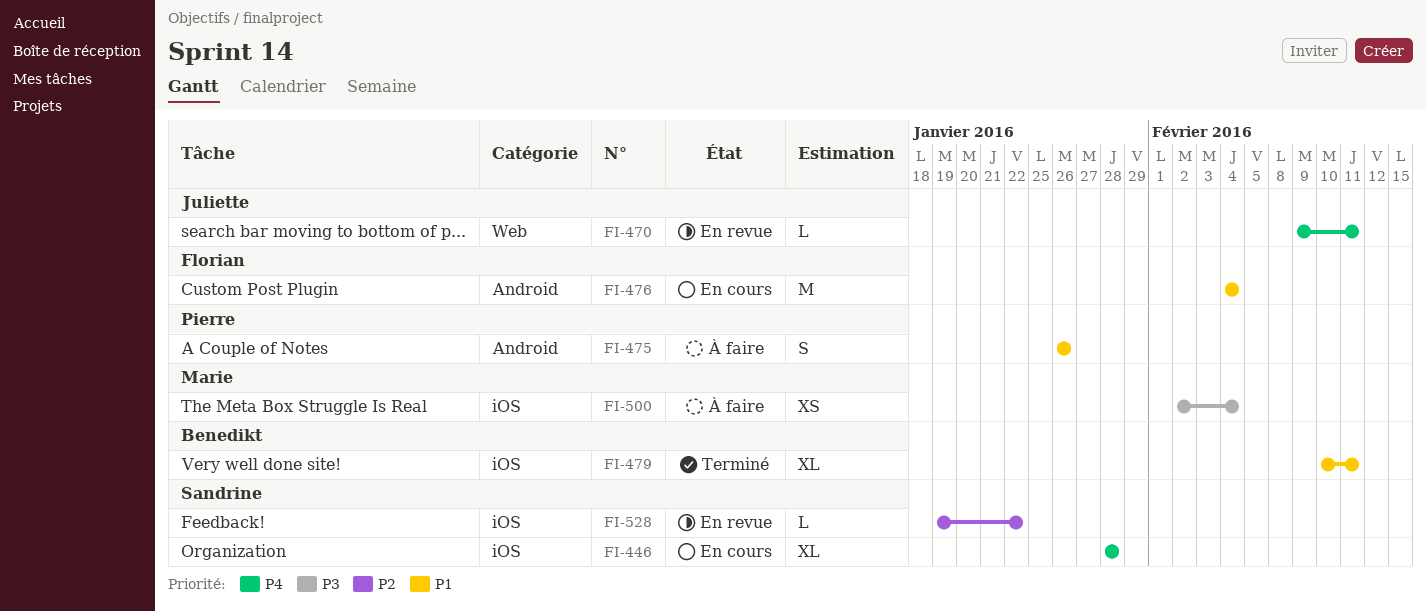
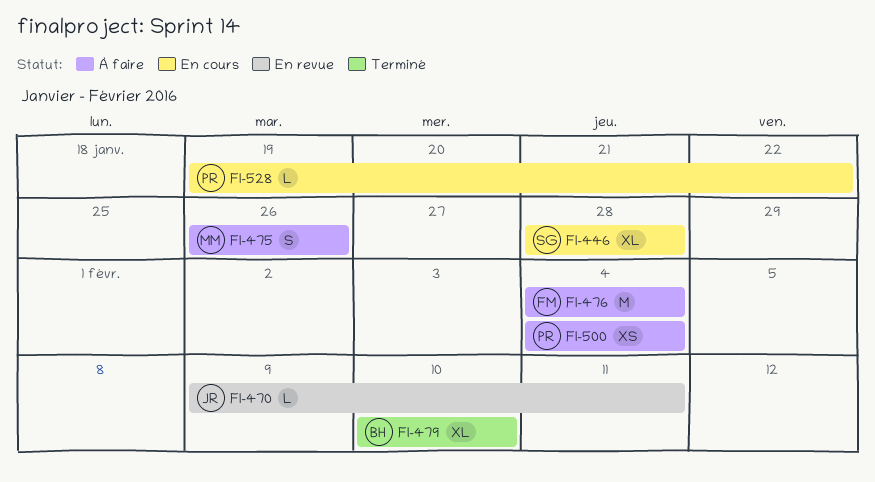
FI-475, owner: Pierre -> Marie
FI-476, status: En cours -> À faire
FI-479, due: Feb 11 -> Feb 10
FI-500, owner: Marie -> Pierre
FI-500, start: Feb 2 -> Feb 4
FI-528, status: En revue -> En cours
FI-528, owner: Sandrine -> Pierre

